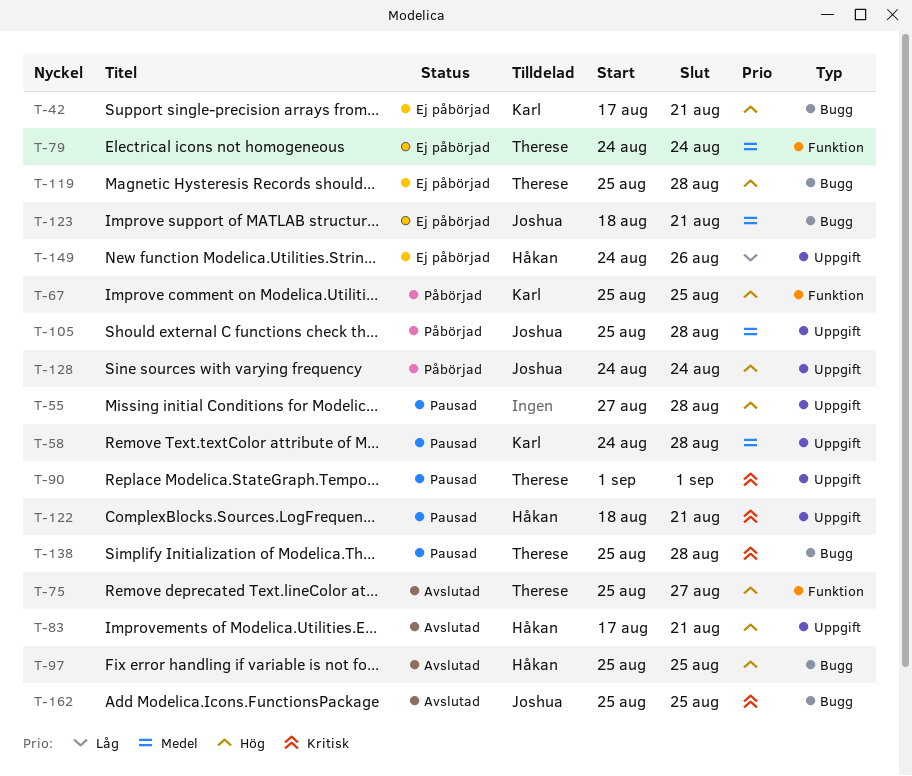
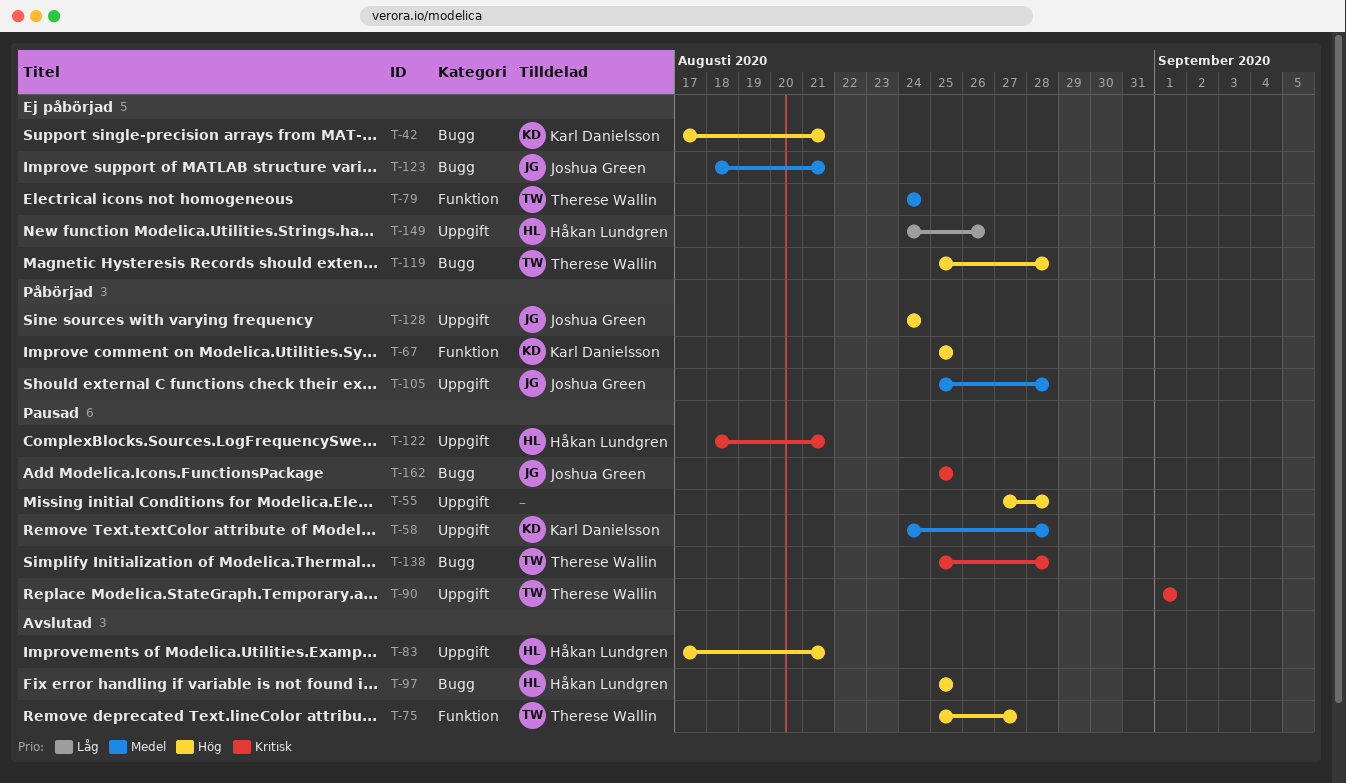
T-162, status: Avslutad -> Pausad

